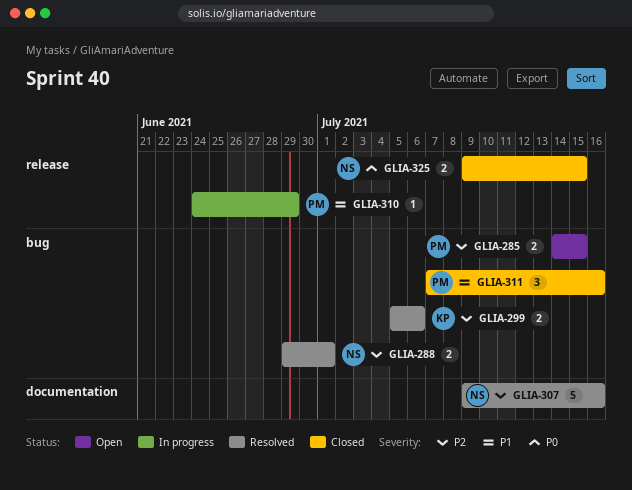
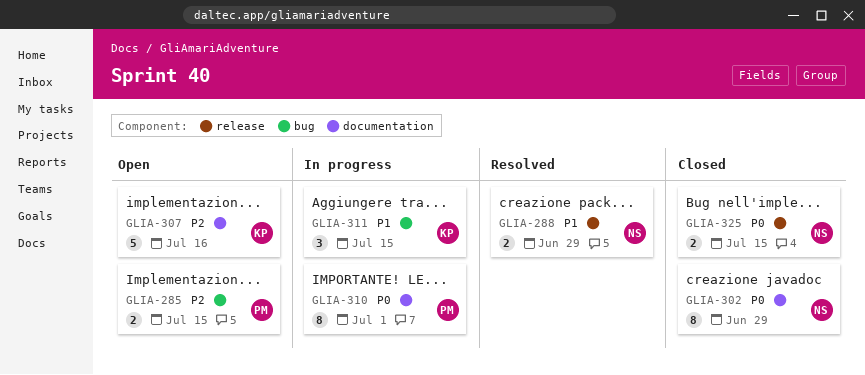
GLIA-288, priority: P2 -> P1
GLIA-288, label: bug -> release
GLIA-288, due: Jul 1 -> Jun 29
GLIA-299: present -> none
GLIA-302: none -> present
GLIA-307, status: Resolved -> Open
GLIA-307, owner: NS -> KP
GLIA-310, priority: P1 -> P0
GLIA-310, label: release -> documentation
GLIA-310, estimate: 1 -> 8
GLIA-310, due: Jun 29 -> Jul 1
GLIA-311, status: Closed -> In progress
GLIA-311, owner: PM -> KP
GLIA-311, due: Jul 16 -> Jul 15

